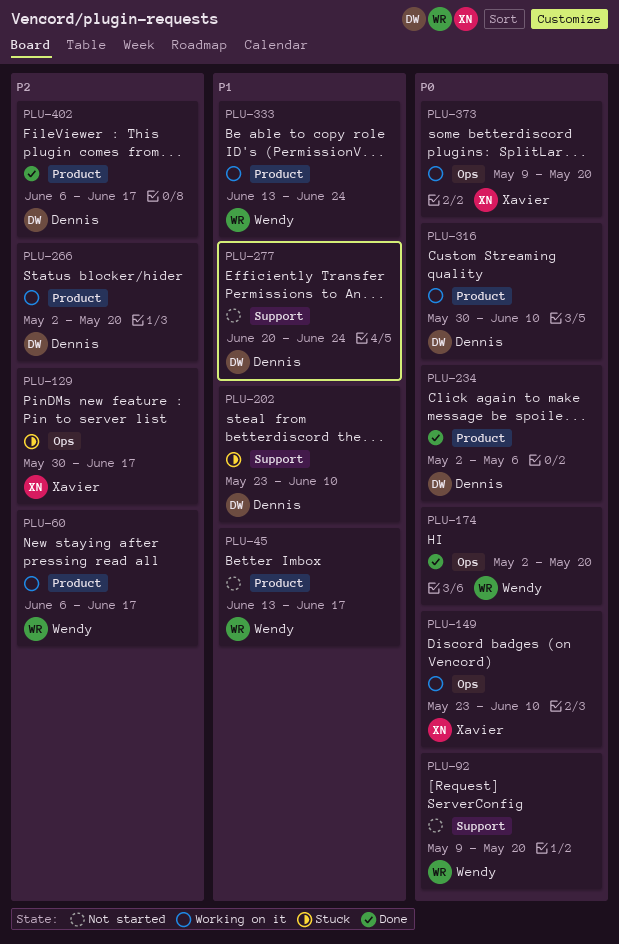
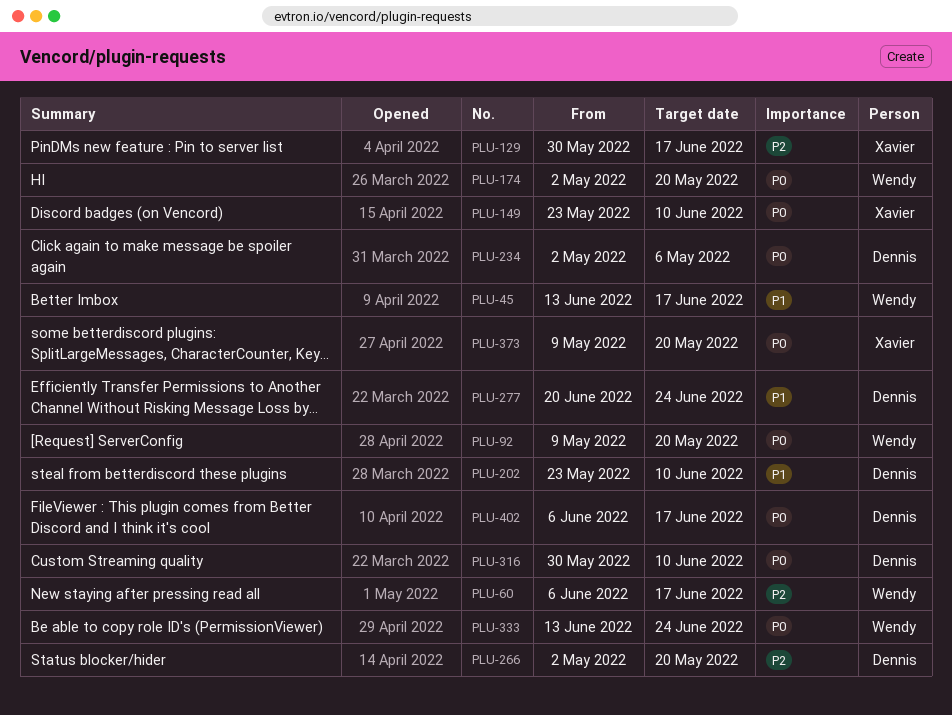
PLU-333, priority: P1 -> P0
PLU-402, priority: P2 -> P0

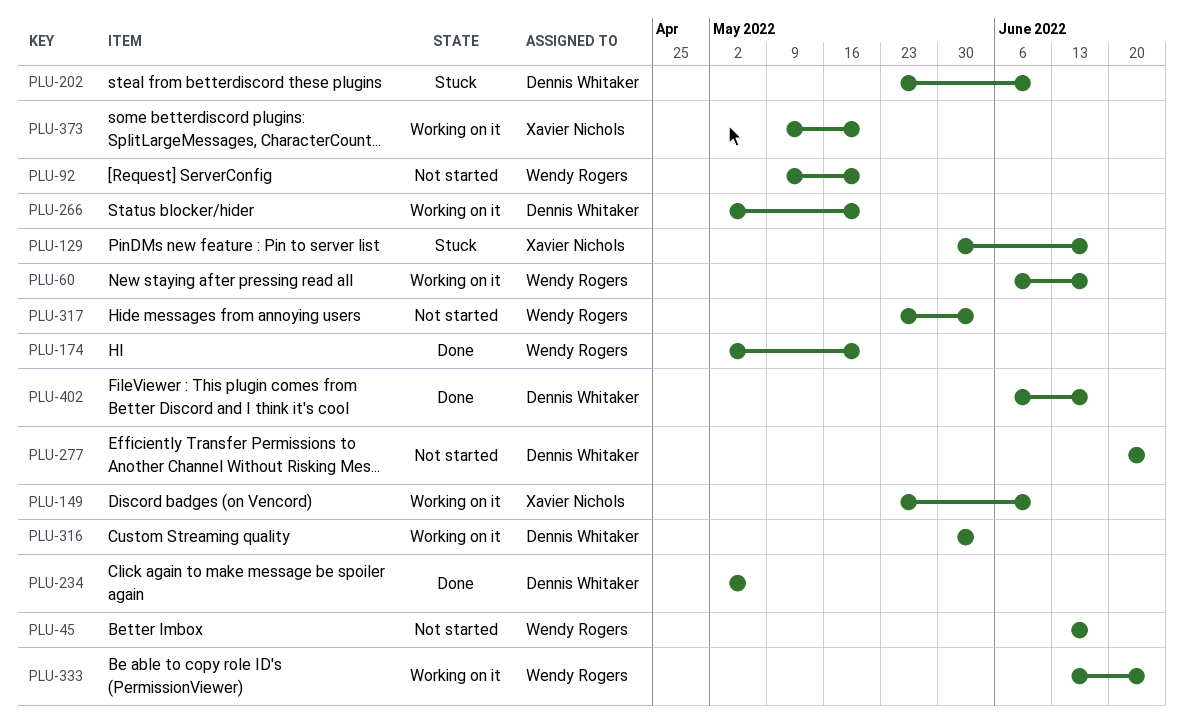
PLU-316, due: Jun 10 -> Jun 3
PLU-317: none -> present

